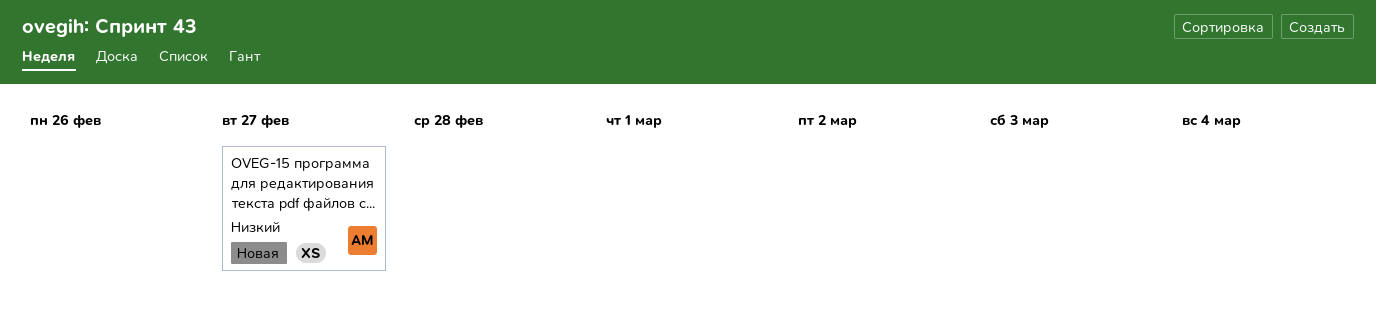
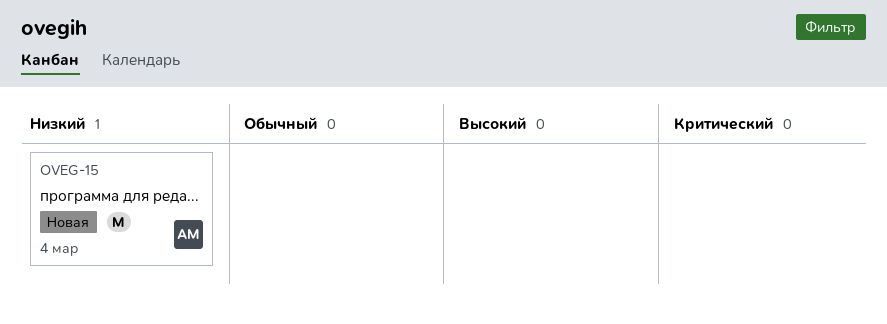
OVEG-15, estimate: XS -> M
OVEG-15, due: Feb 27 -> Mar 4

